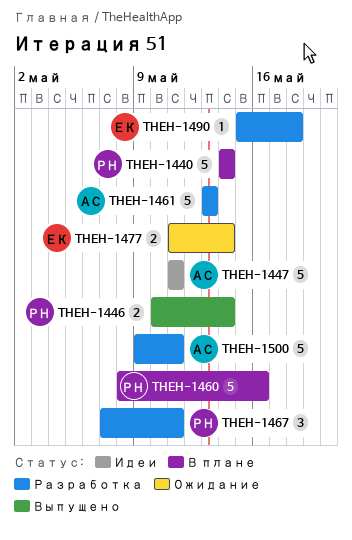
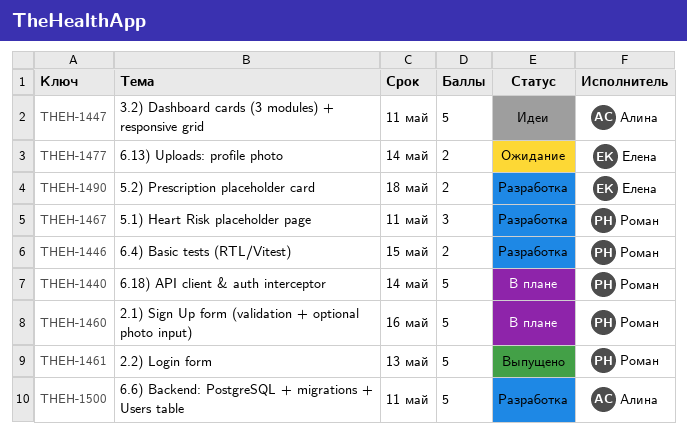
THEH-1446, status: Выпущено -> Разработка
THEH-1446, due: May 14 -> May 15
THEH-1461, status: Разработка -> Выпущено
THEH-1461, owner: Алина -> Роман
THEH-1490, estimate: 1 -> 2

